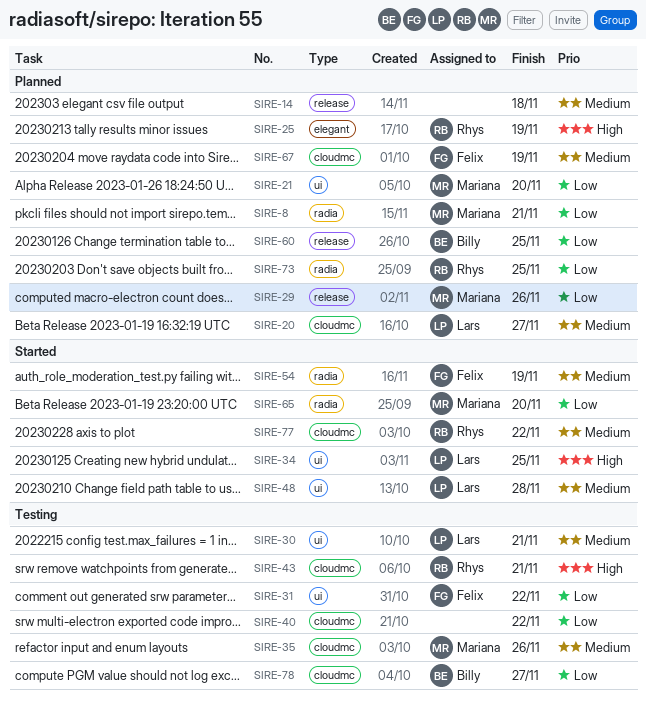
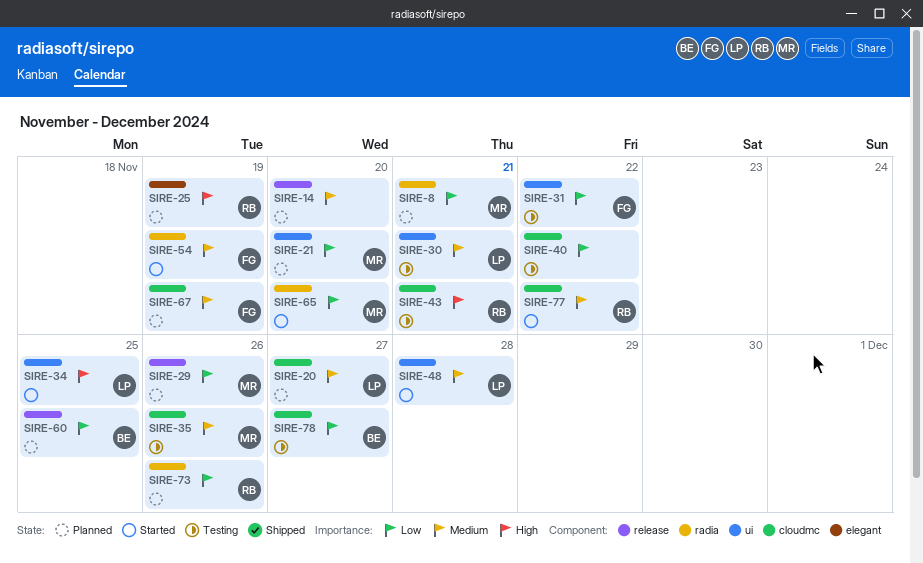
SIRE-14, due: Nov 18 -> Nov 20
SIRE-73, due: Nov 25 -> Nov 26

